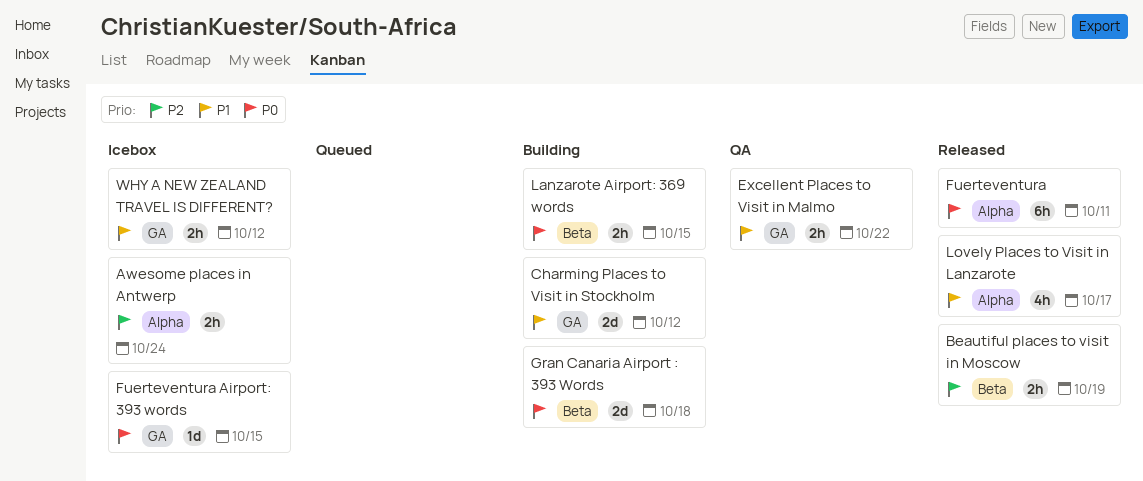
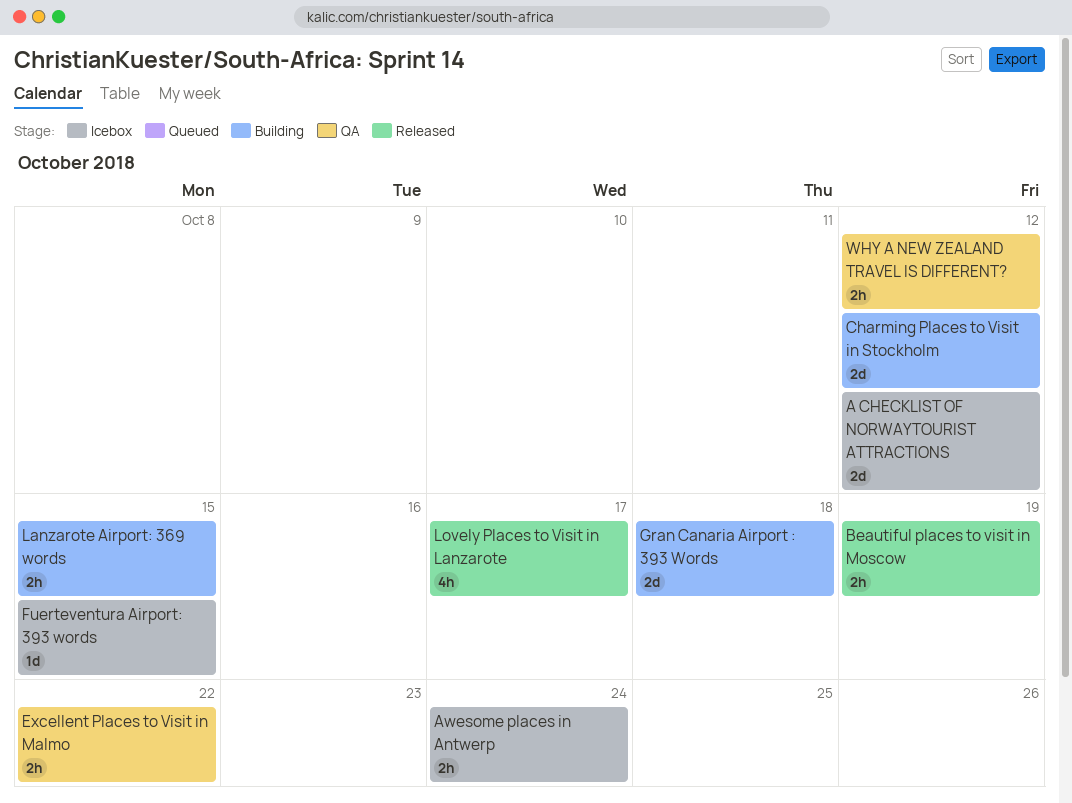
A CHECKLIST OF NORWAYTOURIST ATTRACTIONS: none -> present
Fuerteventura: present -> none
WHY A NEW ZEALAND TRAVEL IS DIFFERENT?, status: Icebox -> QA

